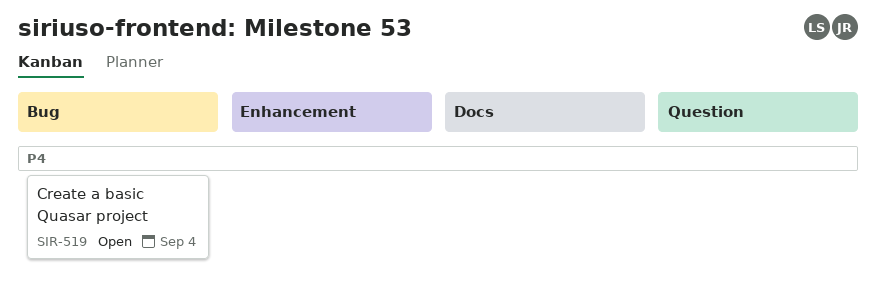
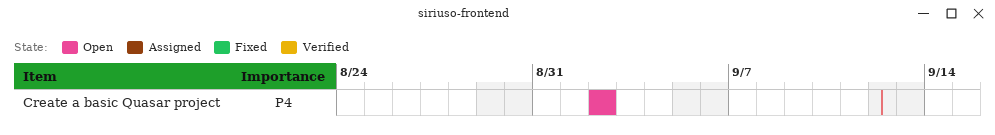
Create a basic Quasar project, due: Sep 4 -> Sep 2

